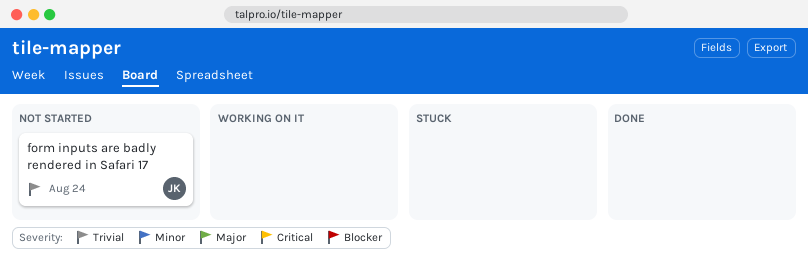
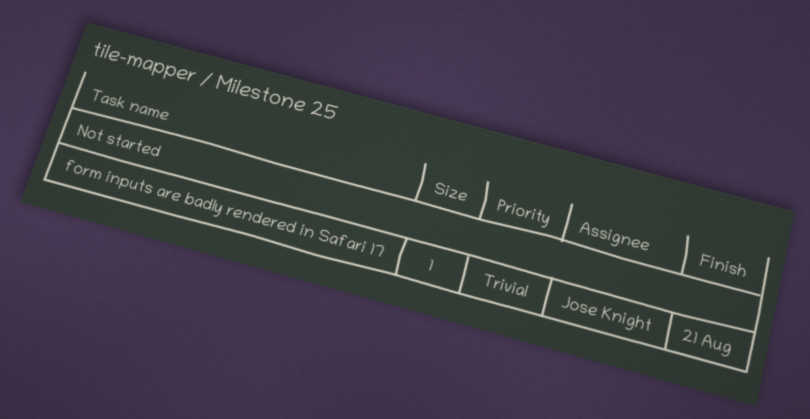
form inputs are badly rendered in Safari 17, due: Aug 24 -> Aug 21

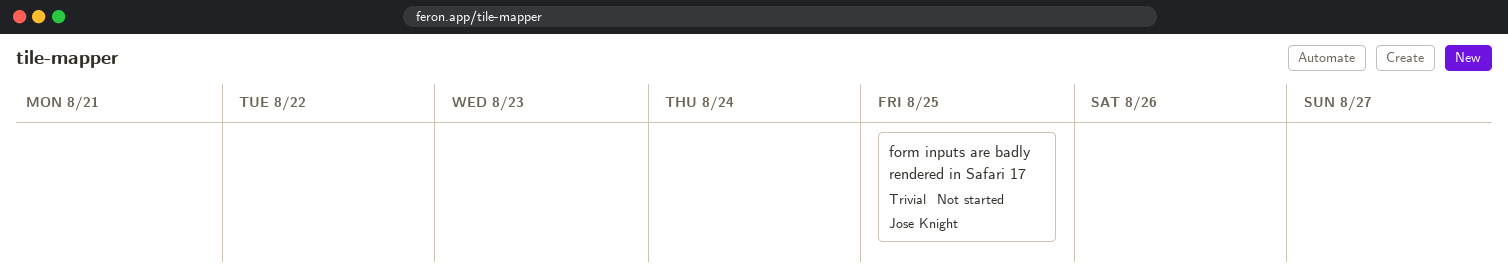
form inputs are badly rendered in Safari 17, due: Aug 21 -> Aug 25

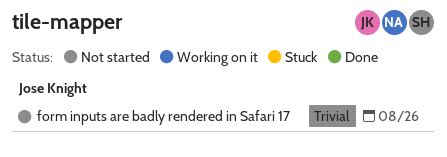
form inputs are badly rendered in Safari 17, due: Aug 25 -> Aug 26

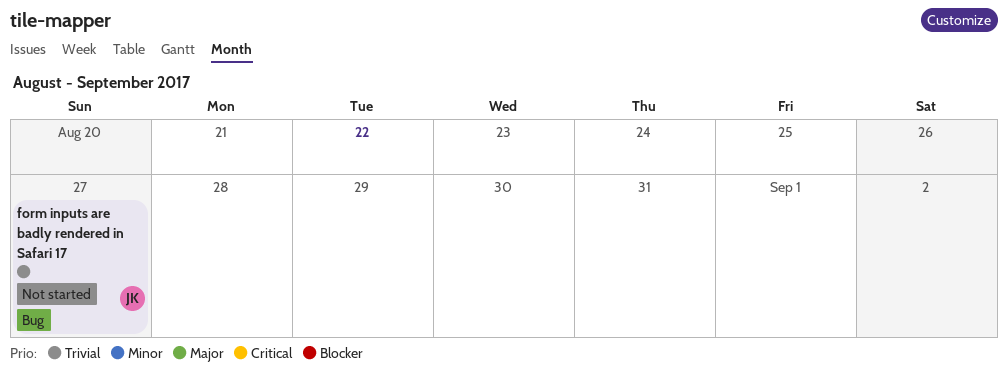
form inputs are badly rendered in Safari 17, due: Aug 26 -> Aug 27

